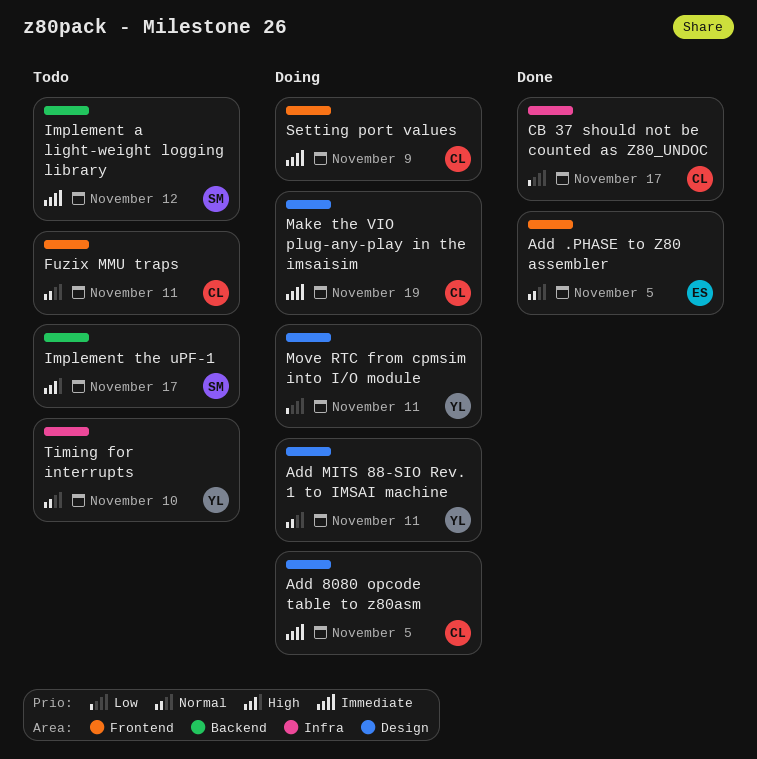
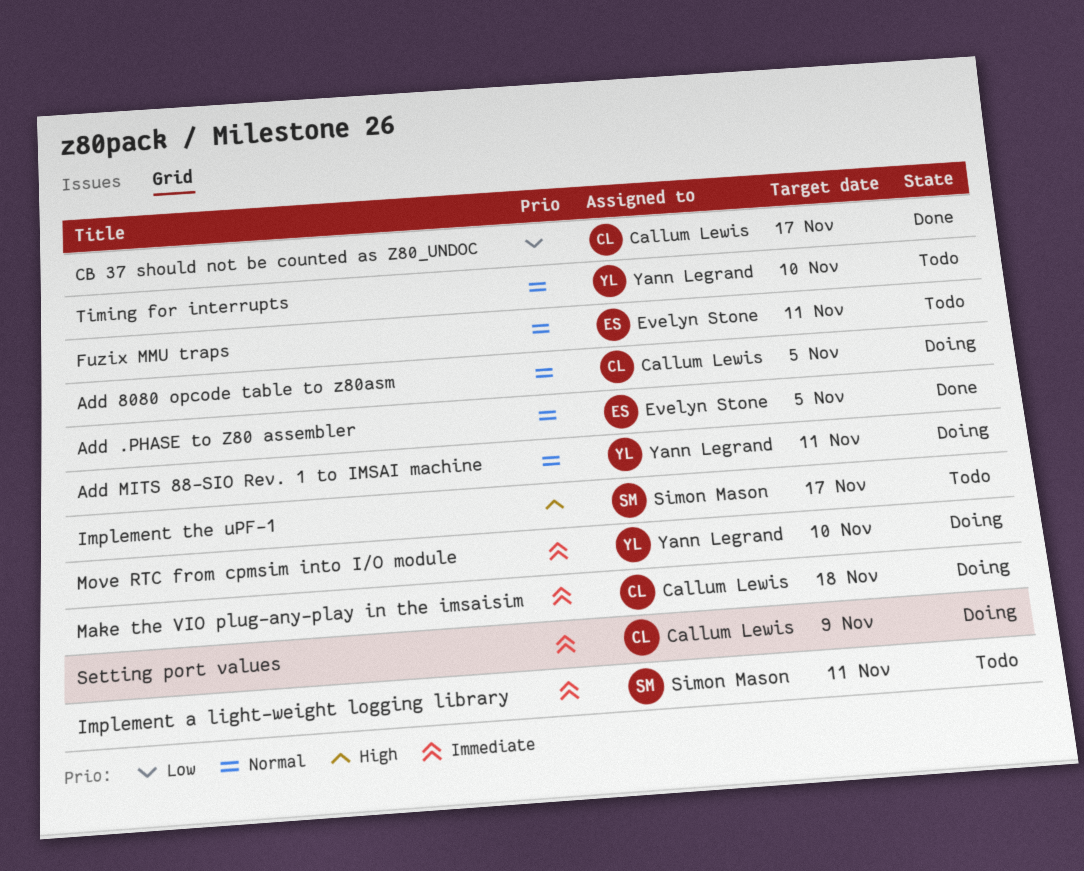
Add 8080 opcode table to z80asm, priority: Immediate -> Normal
Fuzix MMU traps, owner: Callum Lewis -> Evelyn Stone
Implement a light-weight logging library, due: Nov 12 -> Nov 11
Make the VIO plug-any-play in the imsaisim, due: Nov 19 -> Nov 18
Move RTC from cpmsim into I/O module, priority: Low -> Immediate
Move RTC from cpmsim into I/O module, due: Nov 11 -> Nov 10

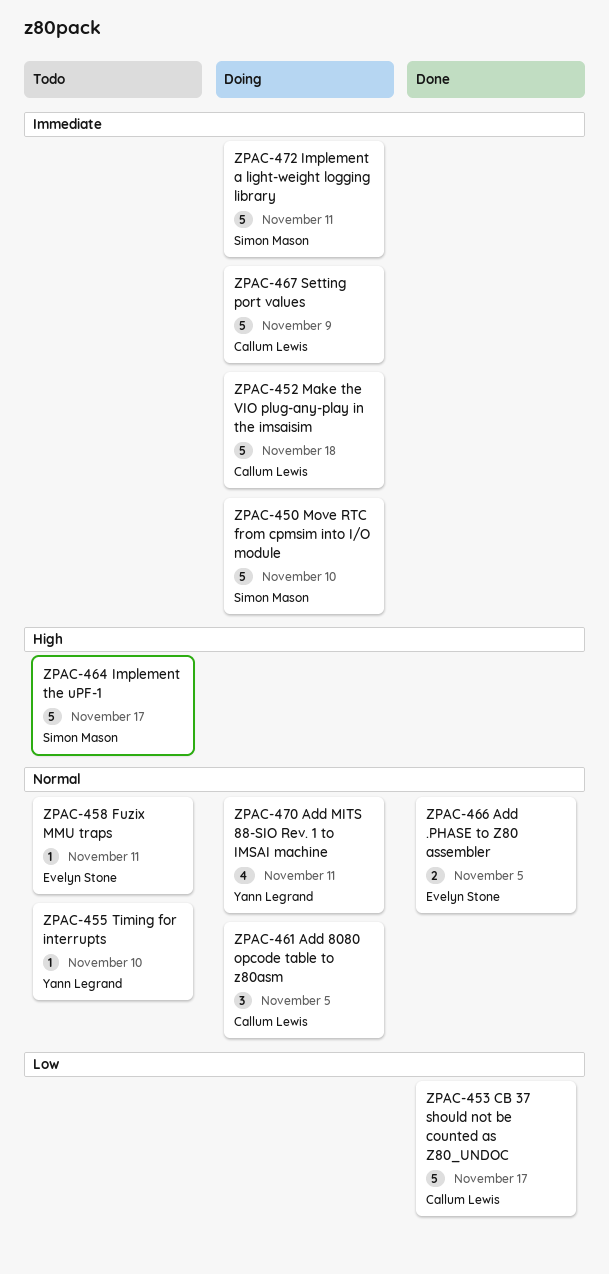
Implement a light-weight logging library, status: Todo -> Doing
Move RTC from cpmsim into I/O module, owner: Yann Legrand -> Simon Mason

